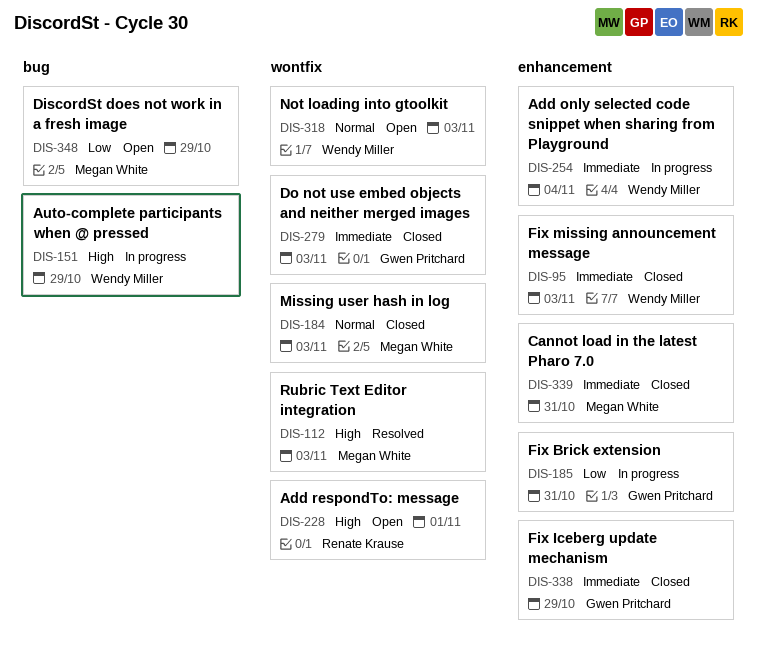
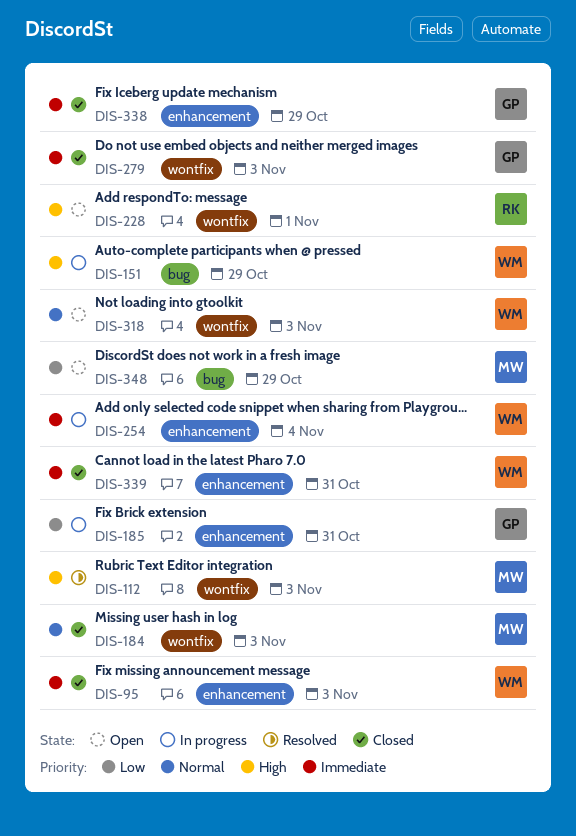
DIS-339, owner: Megan White -> Wendy Miller

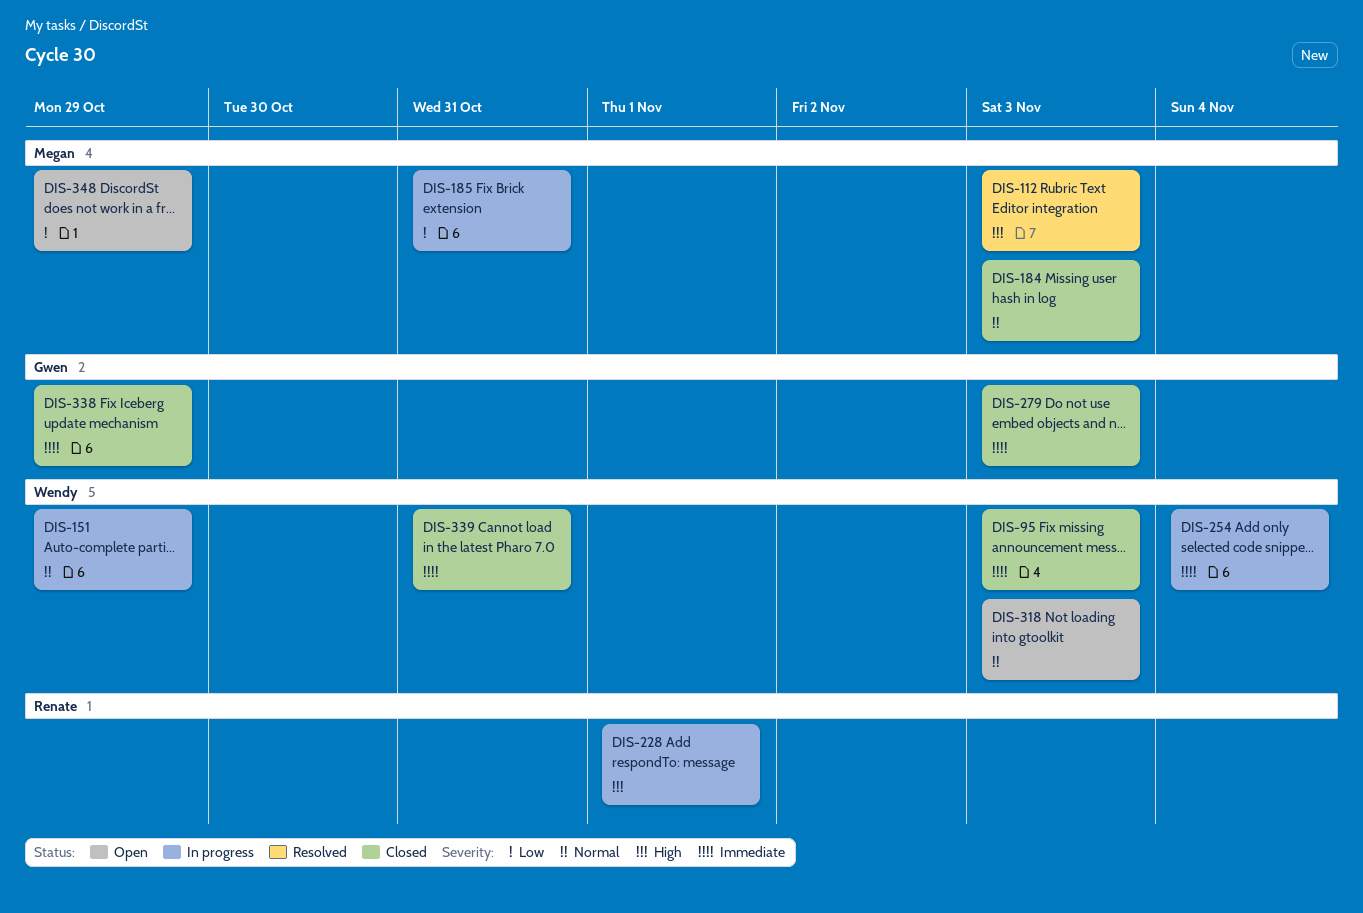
DIS-151, priority: High -> Normal
DIS-185, owner: Gwen -> Megan
DIS-228, status: Open -> In progress

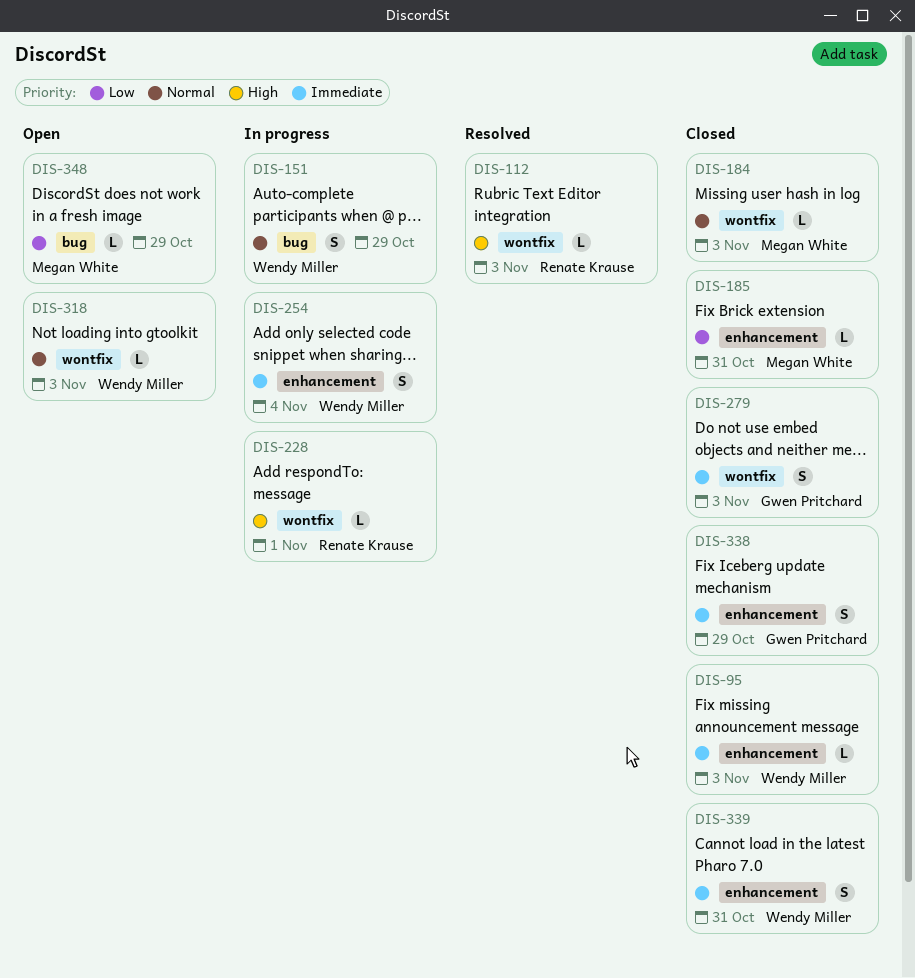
DIS-112, owner: Megan White -> Renate Krause
DIS-185, status: In progress -> Closed

